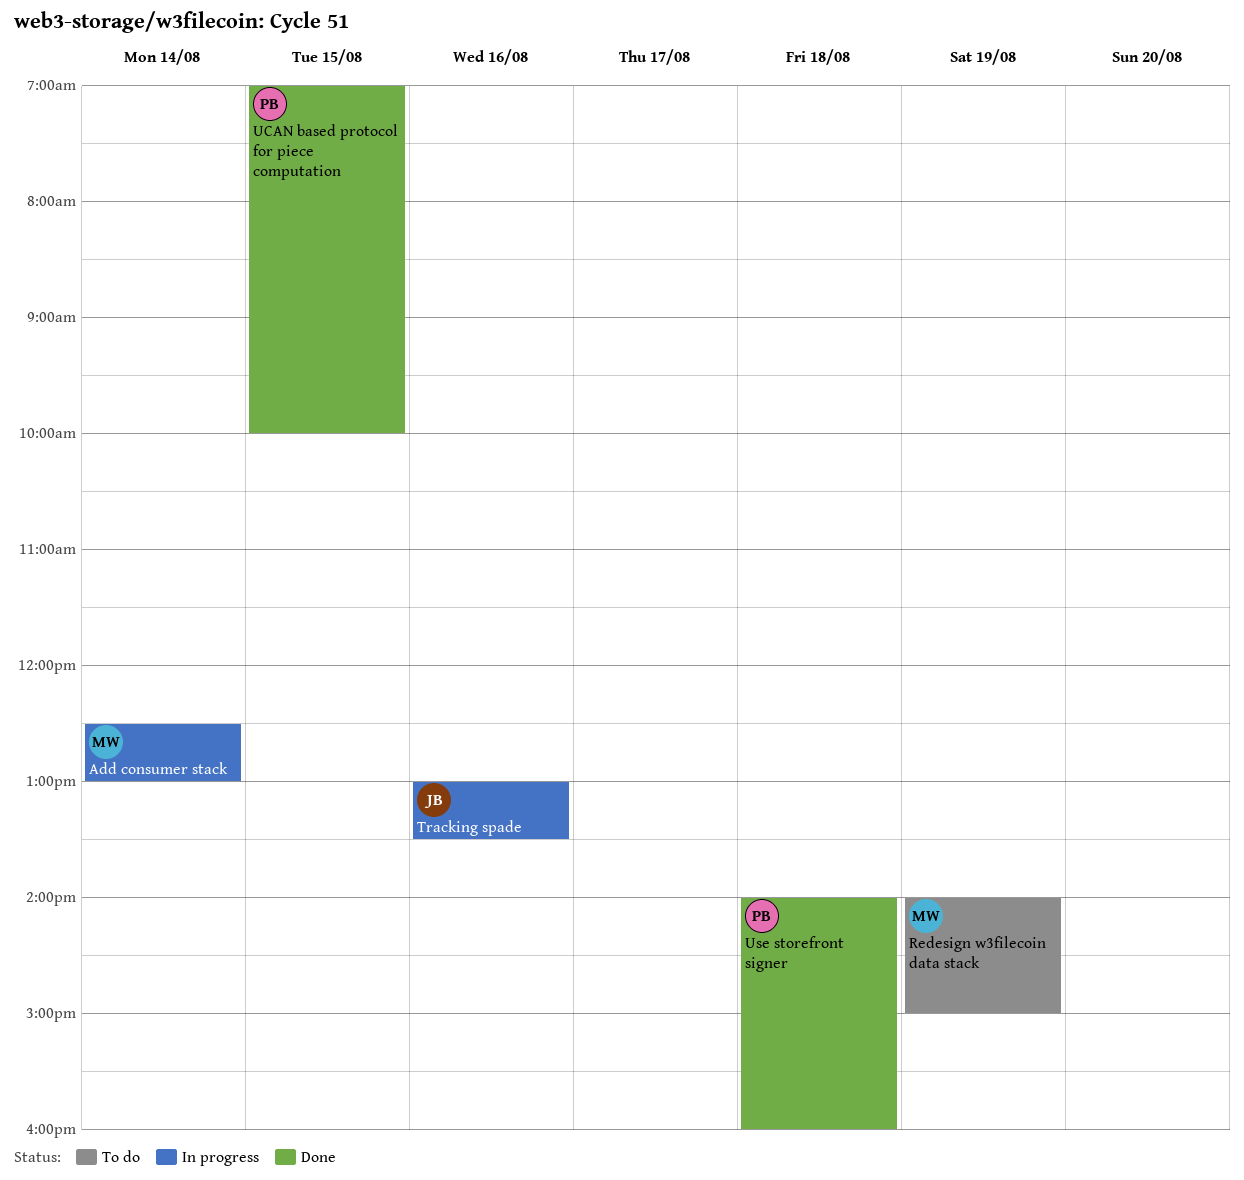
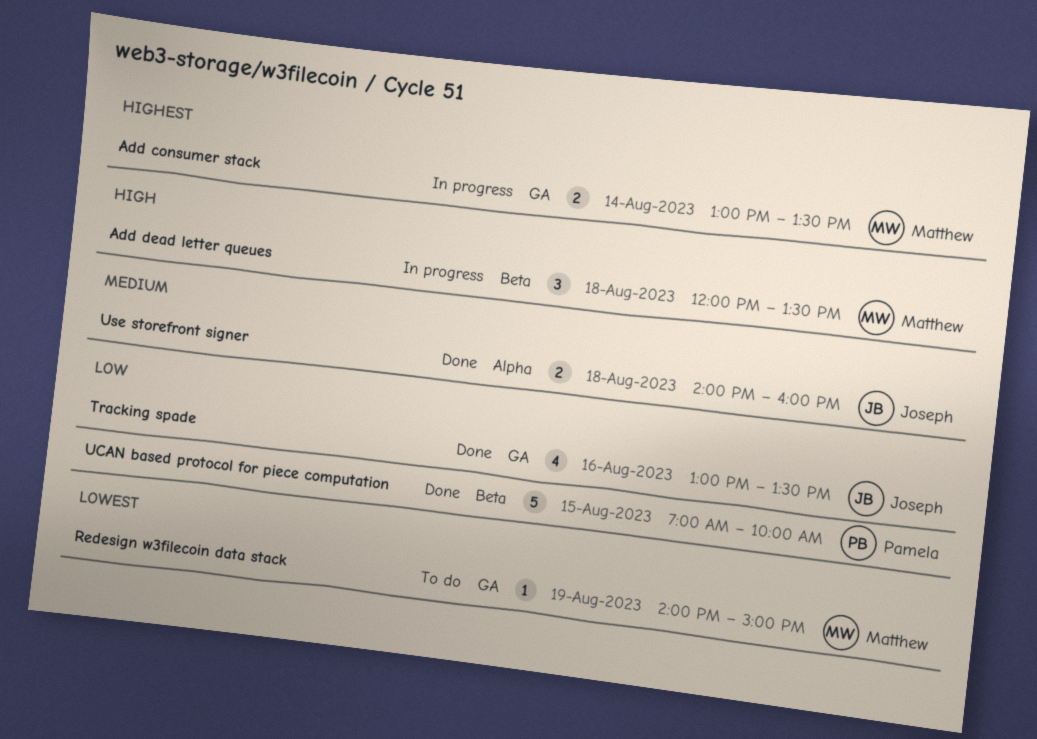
Add consumer stack, begins: 12:30 -> 13:00
Add consumer stack, ends: 13:00 -> 13:30
Add dead letter queues: none -> present
Tracking spade, status: In progress -> Done
Use storefront signer, owner: Pamela -> Joseph

